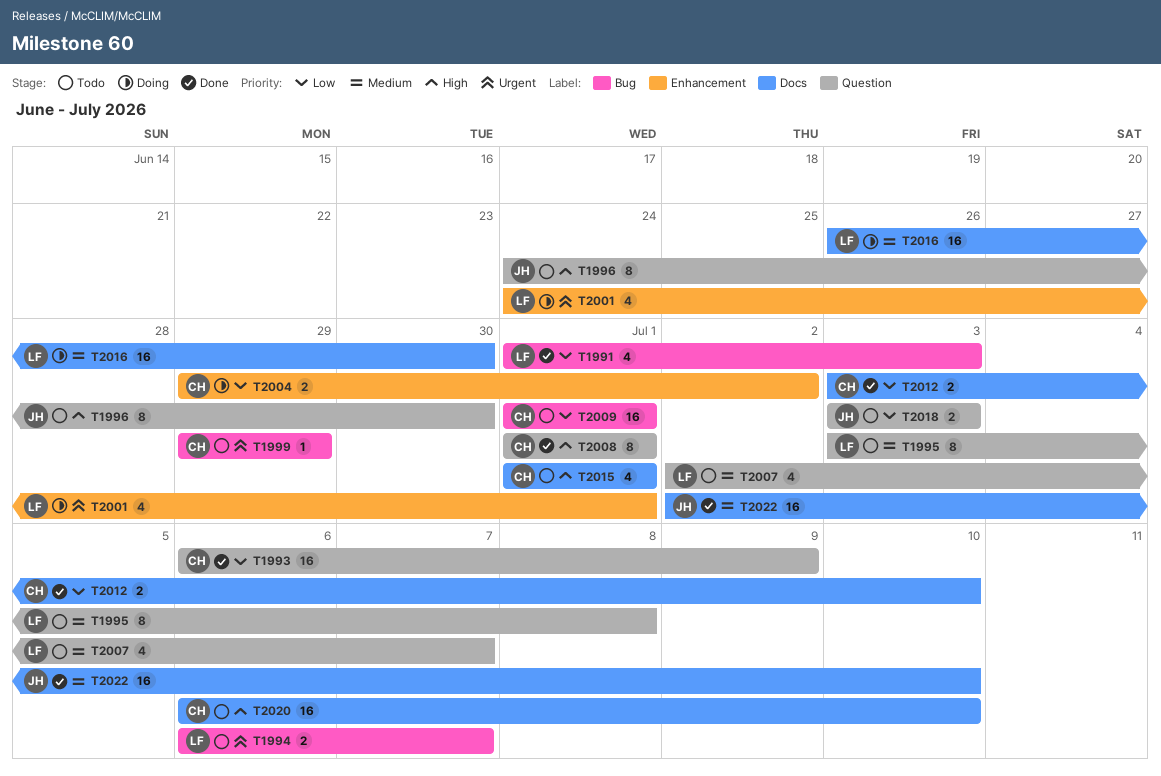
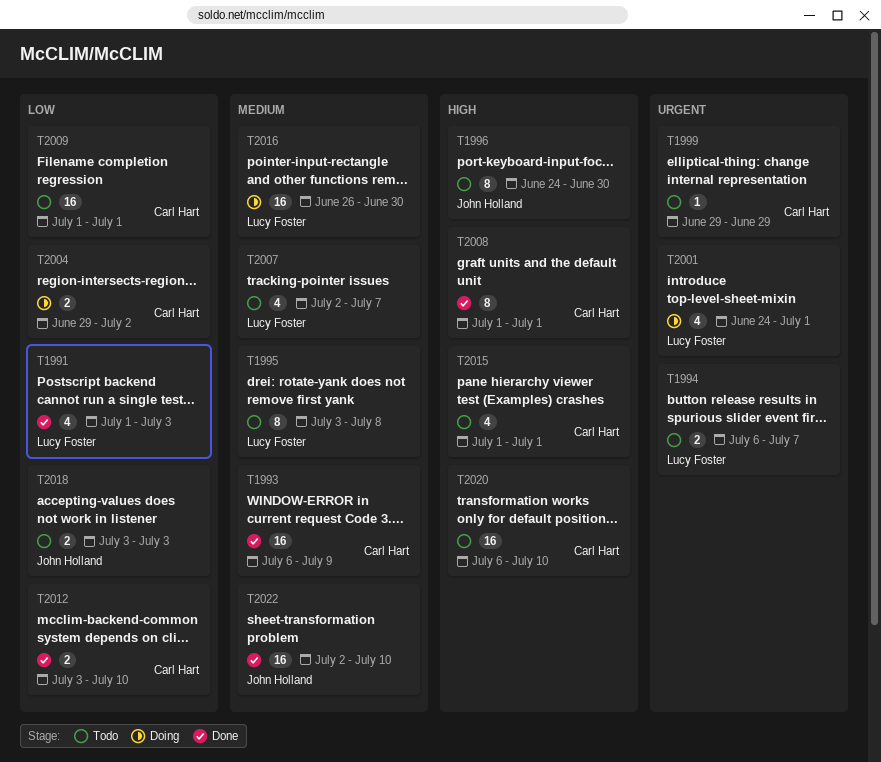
T1993, priority: Low -> Medium

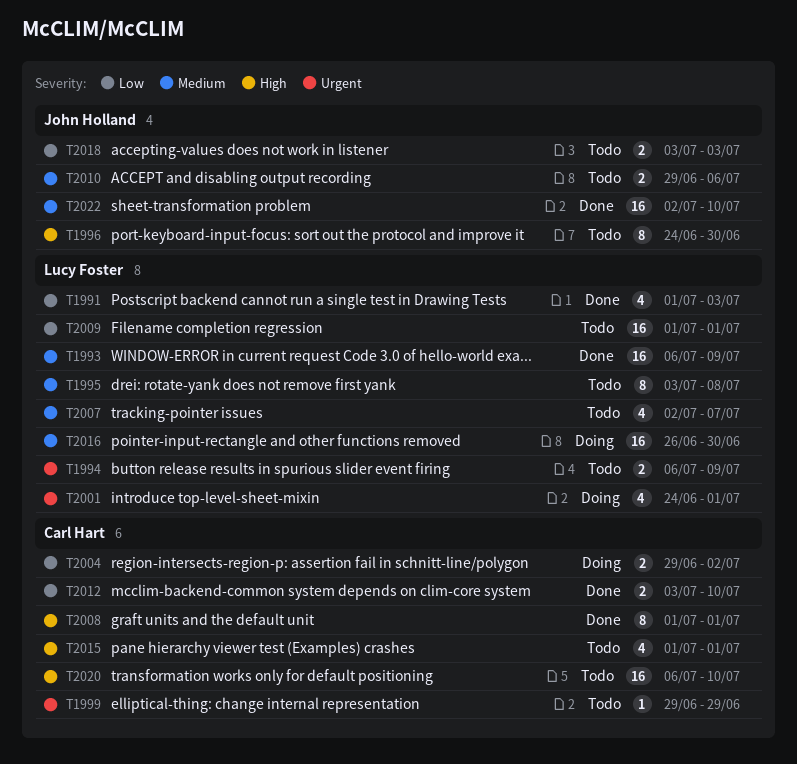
T1993, owner: Carl Hart -> Lucy Foster
T1994, due: Jul 7 -> Jul 9
T2009, owner: Carl Hart -> Lucy Foster
T2010: none -> present

